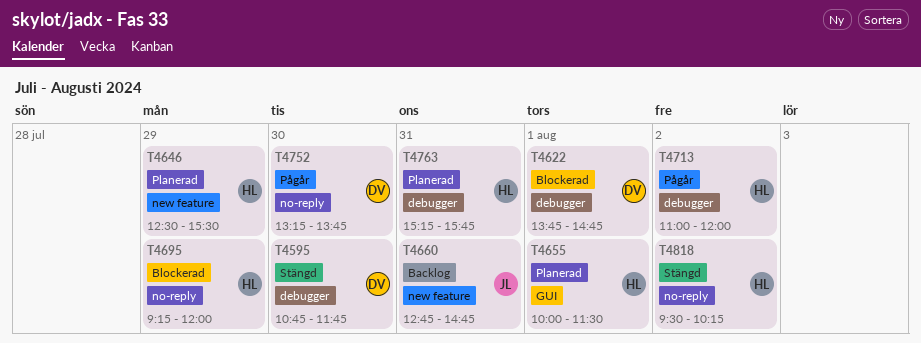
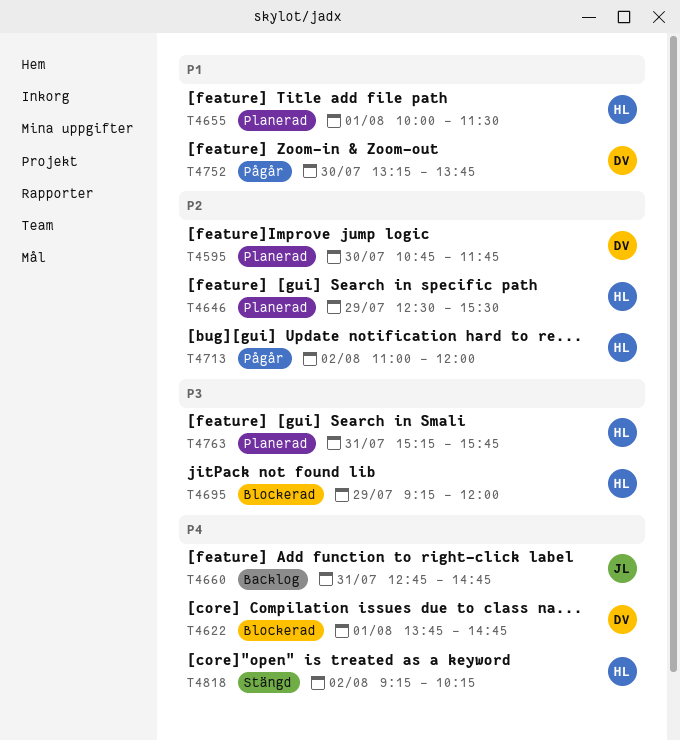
T4595, status: Stängd -> Planerad
T4818, begins: 09:30 -> 09:15

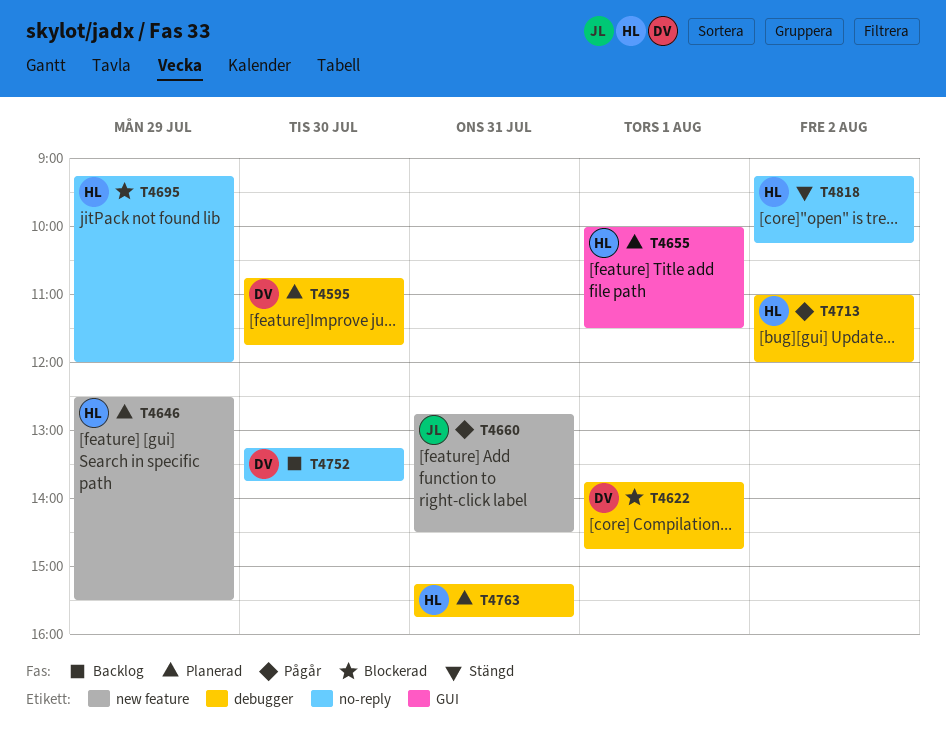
T4660, status: Backlog -> Pågår
T4660, ends: 14:45 -> 14:30
T4752, status: Pågår -> Backlog

